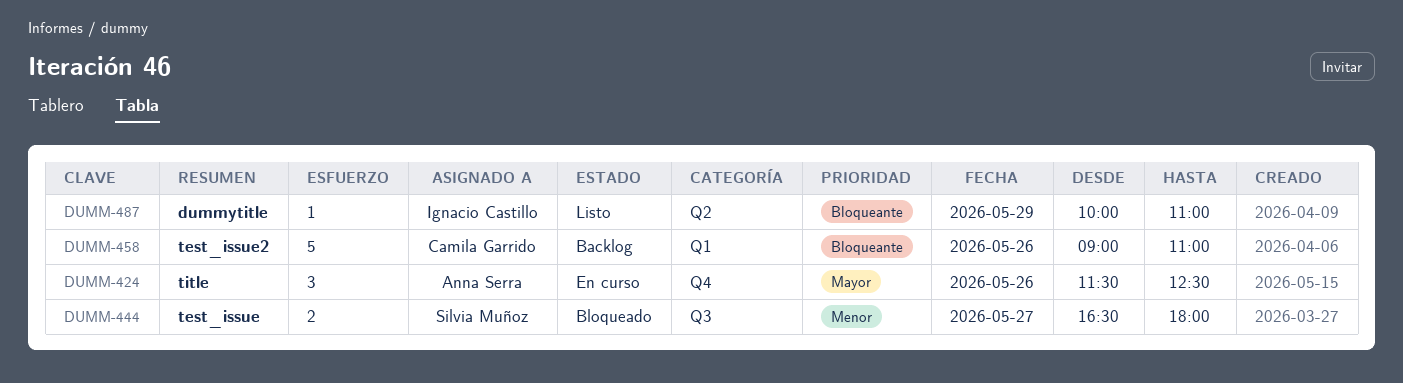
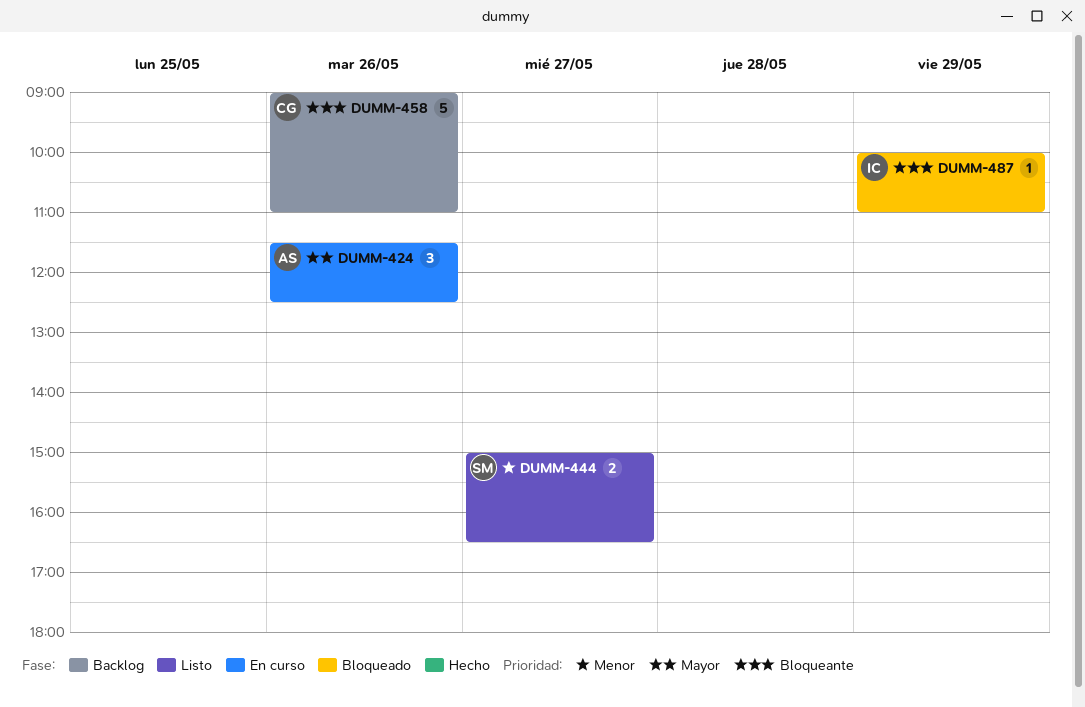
DUMM-444, status: Bloqueado -> Listo
DUMM-444, begins: 16:30 -> 15:00
DUMM-444, ends: 18:00 -> 16:30
DUMM-487, status: Listo -> Bloqueado

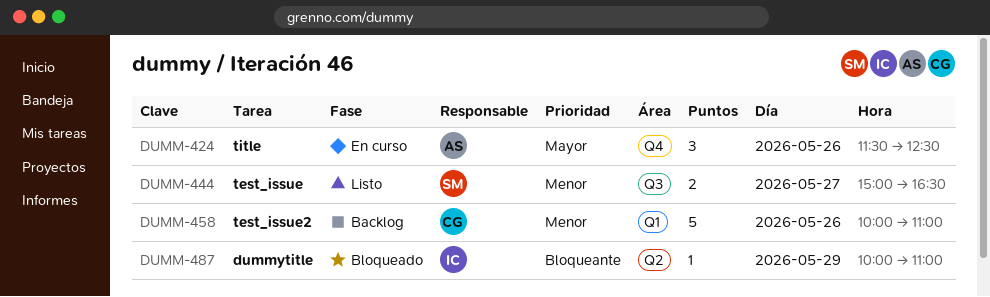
DUMM-458, priority: Bloqueante -> Menor
DUMM-458, begins: 09:00 -> 10:00

